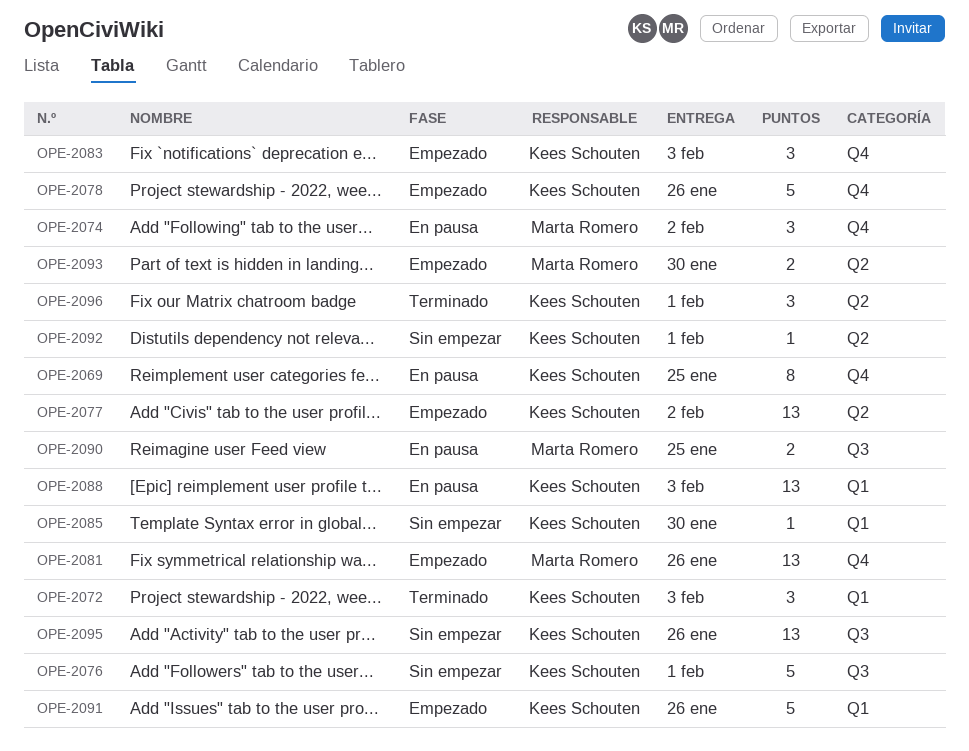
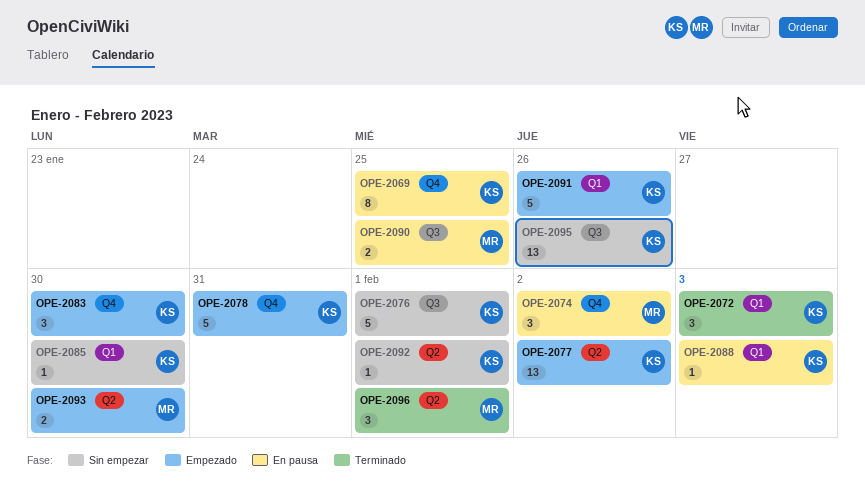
OPE-2078, due: Jan 26 -> Jan 31
OPE-2081: present -> none
OPE-2083, due: Feb 3 -> Jan 30
OPE-2088, estimate: 13 -> 1
OPE-2096, owner: Kees Schouten -> Marta Romero

